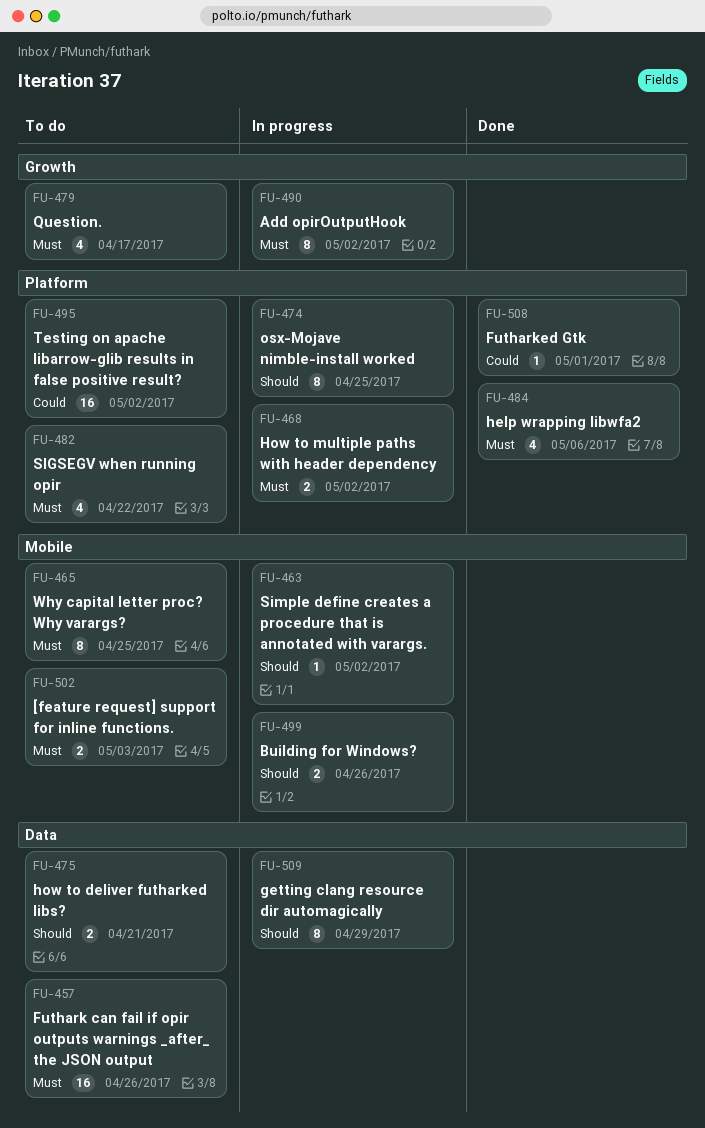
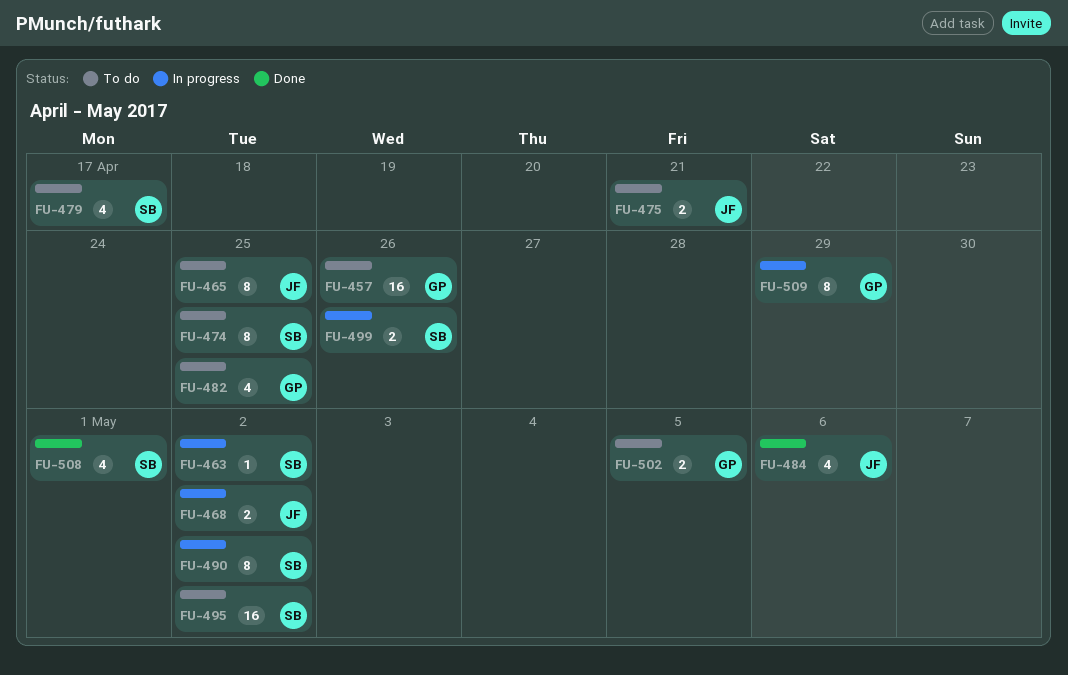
FU-474, status: In progress -> To do
FU-482, due: Apr 22 -> Apr 25
FU-502, due: May 3 -> May 5
FU-508, estimate: 1 -> 4

